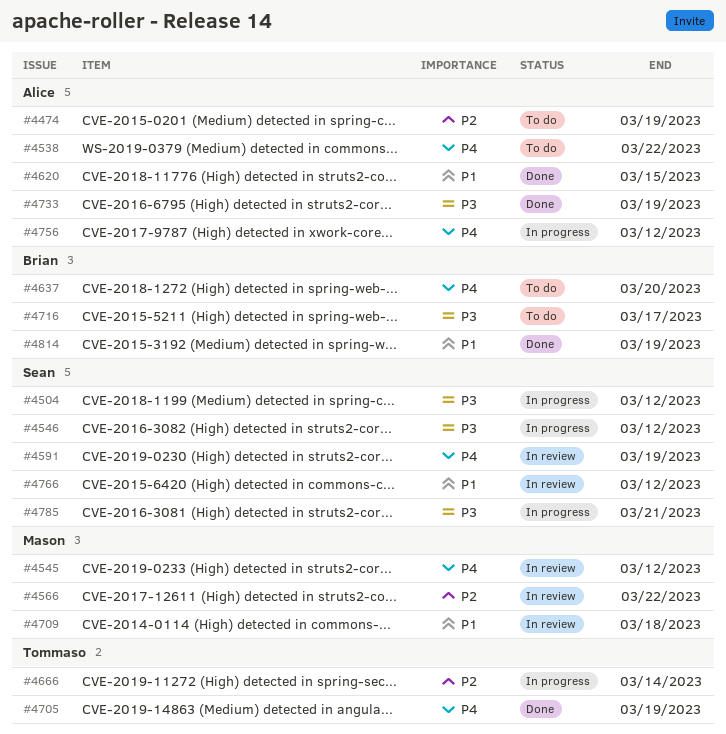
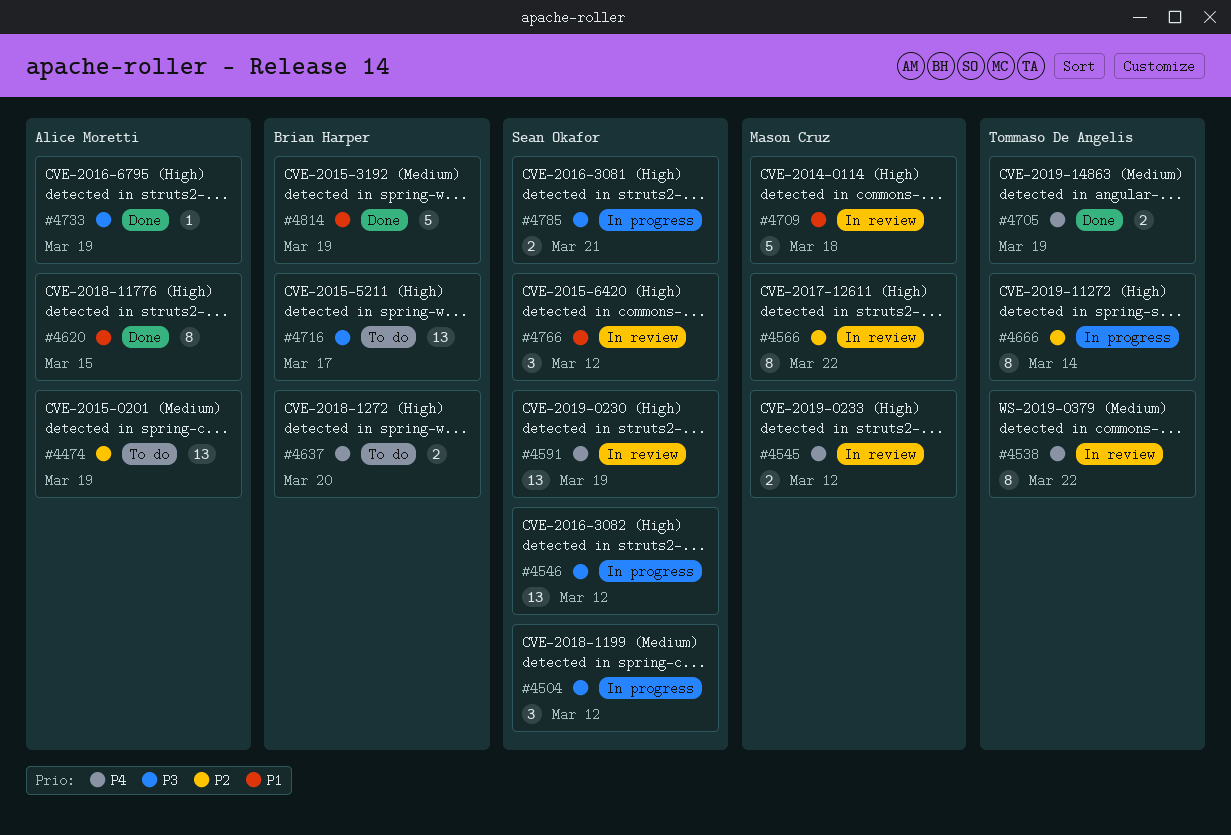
#4538, status: To do -> In review
#4538, owner: Alice Moretti -> Tommaso De Angelis
#4756: present -> none

